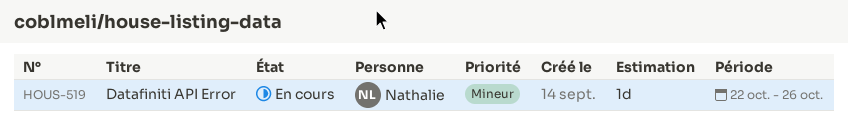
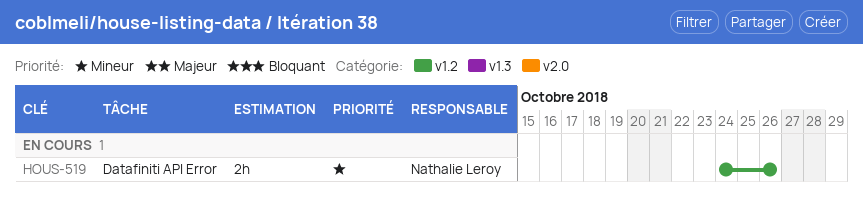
HOUS-519, estimate: 1d -> 2h
HOUS-519, start: Oct 22 -> Oct 24

